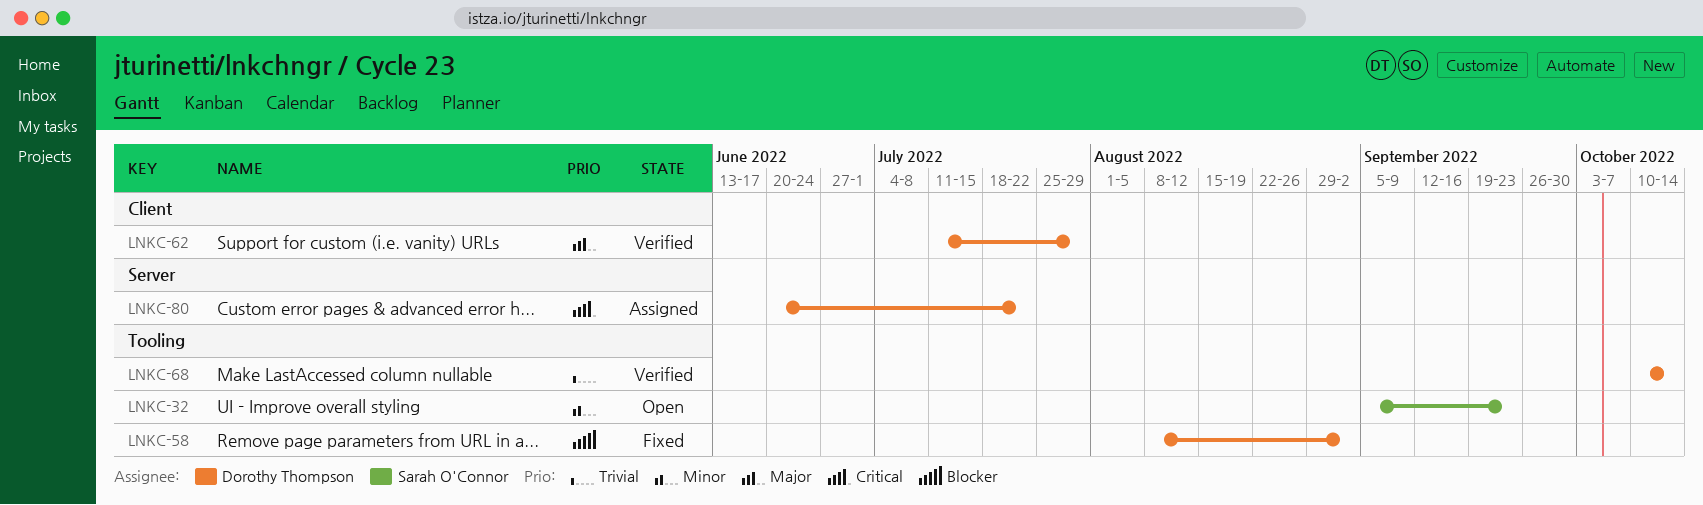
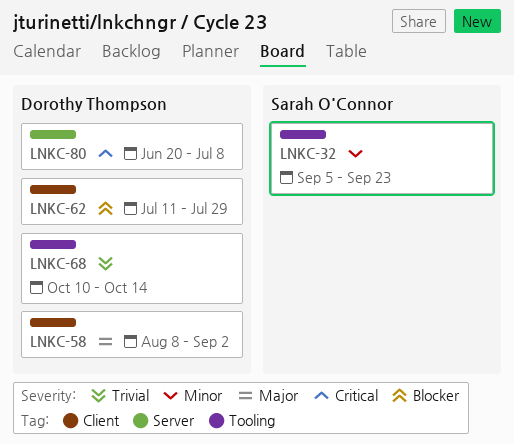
LNKC-58, priority: Blocker -> Major
LNKC-58, label: Tooling -> Client
LNKC-62, priority: Major -> Blocker
LNKC-80, due: Jul 22 -> Jul 8

